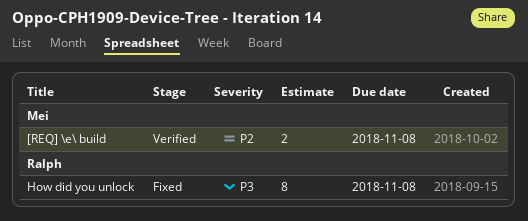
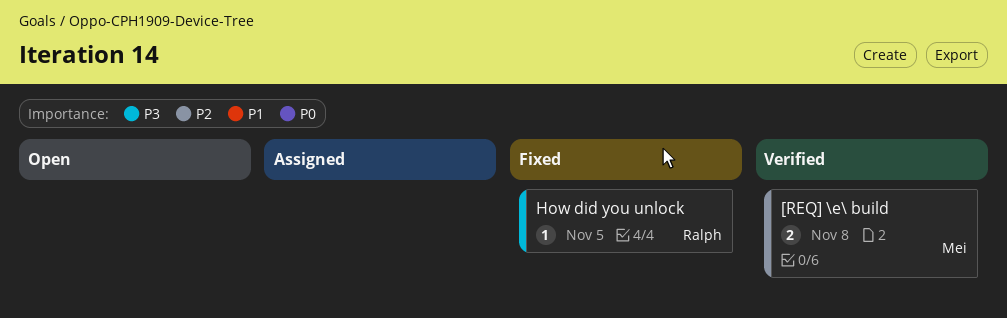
How did you unlock, estimate: 8 -> 1
How did you unlock, due: Nov 8 -> Nov 5

